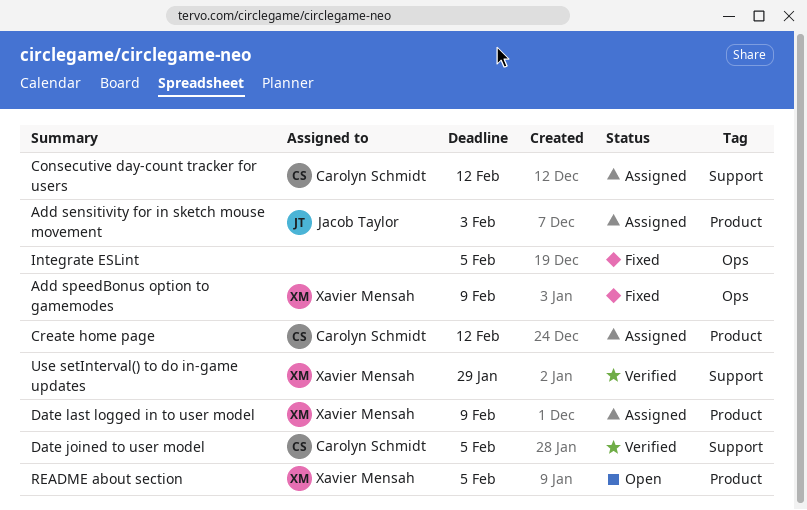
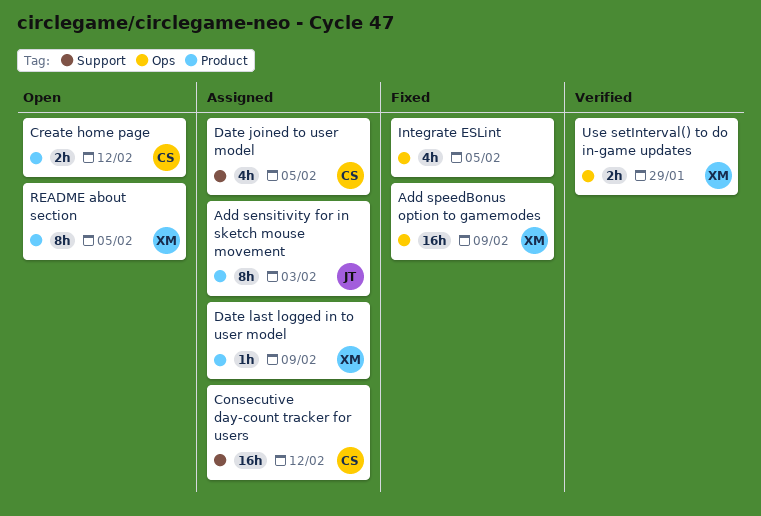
Create home page, status: Assigned -> Open
Date joined to user model, status: Verified -> Assigned
Use setInterval() to do in-game updates, label: Support -> Ops

